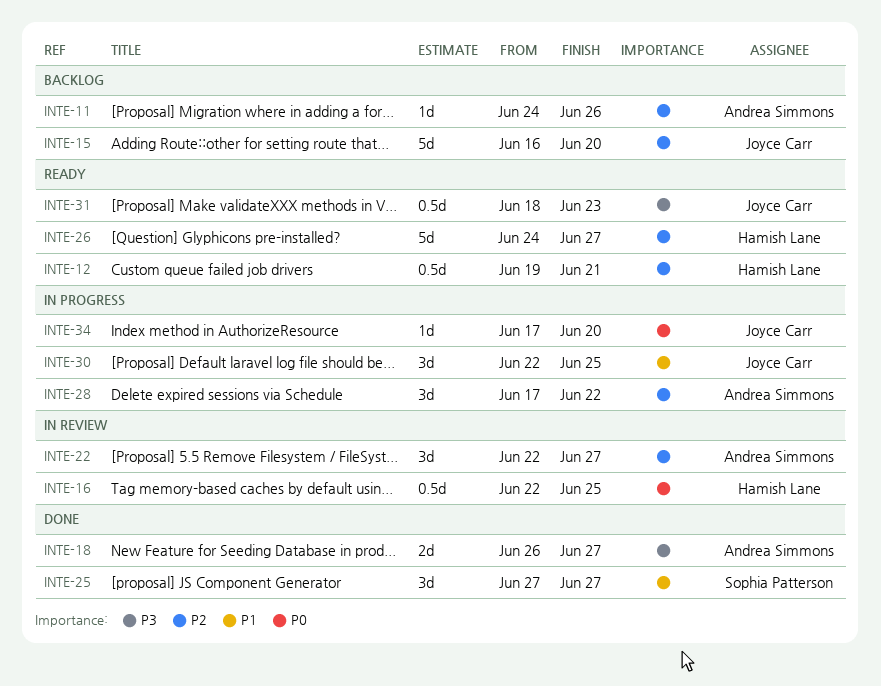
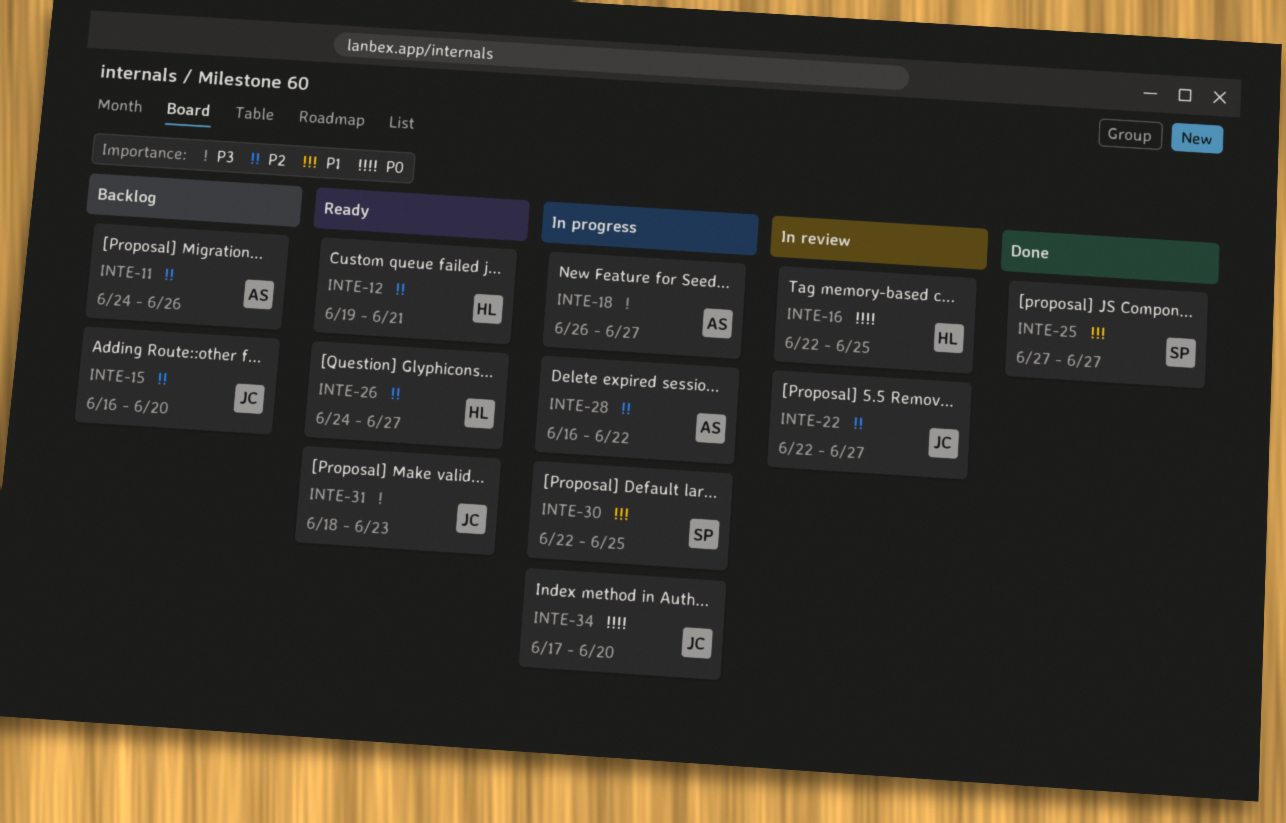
INTE-18, status: Done -> In progress
INTE-22, owner: Andrea Simmons -> Joyce Carr
INTE-28, start: Jun 17 -> Jun 16
INTE-30, owner: Joyce Carr -> Sophia Patterson

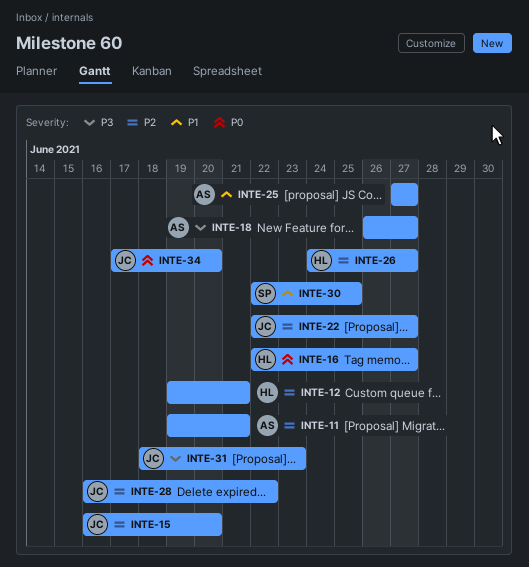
INTE-11, start: Jun 24 -> Jun 19
INTE-11, due: Jun 26 -> Jun 21
INTE-16, due: Jun 25 -> Jun 27
INTE-25, owner: SP -> AS
INTE-28, owner: AS -> JC

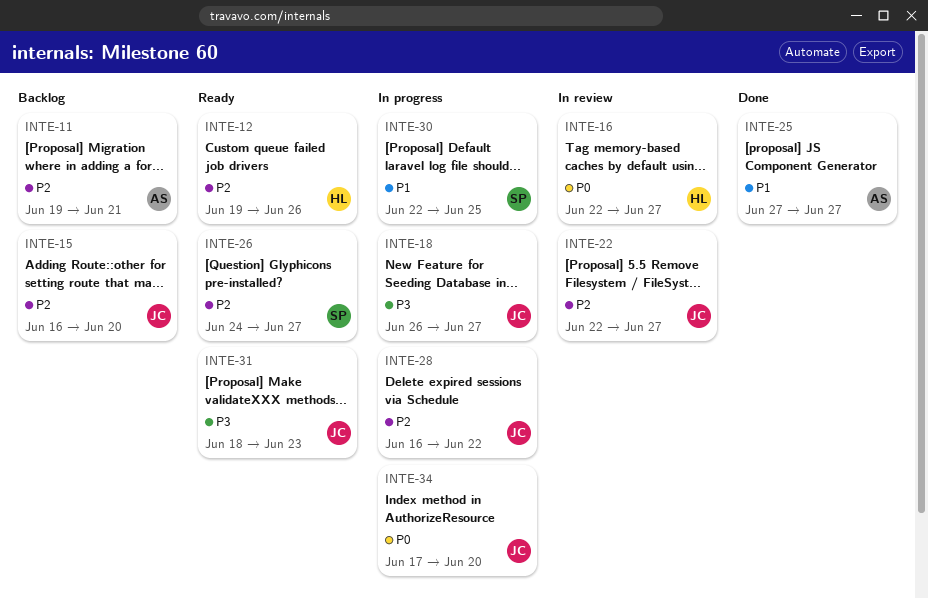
INTE-12, due: Jun 21 -> Jun 26
INTE-18, owner: AS -> JC
INTE-26, owner: HL -> SP

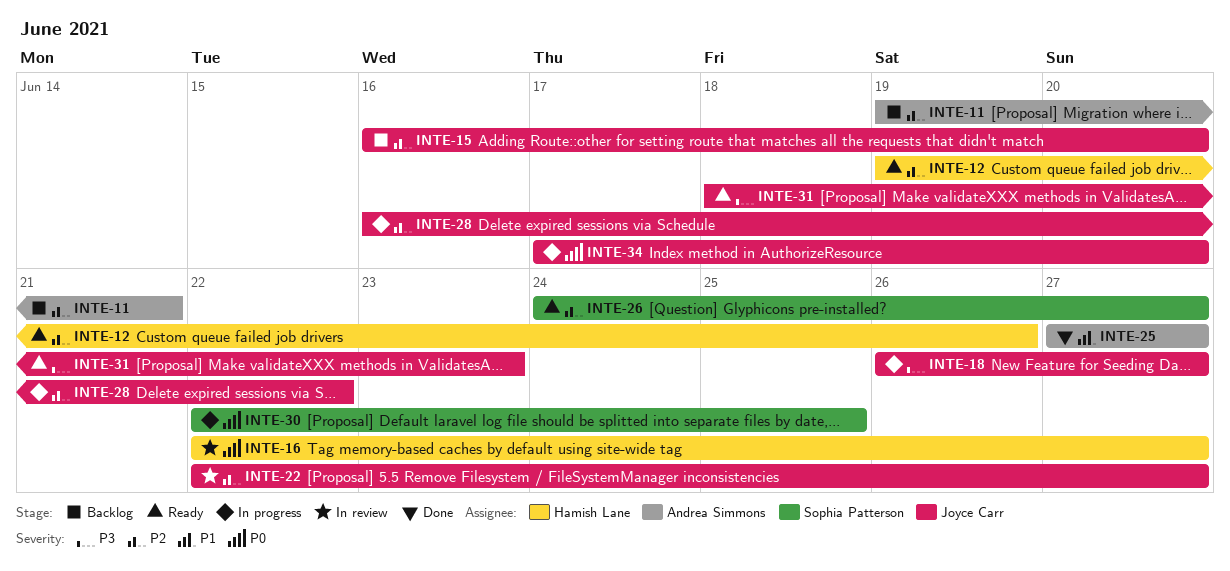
INTE-30, priority: P1 -> P0

